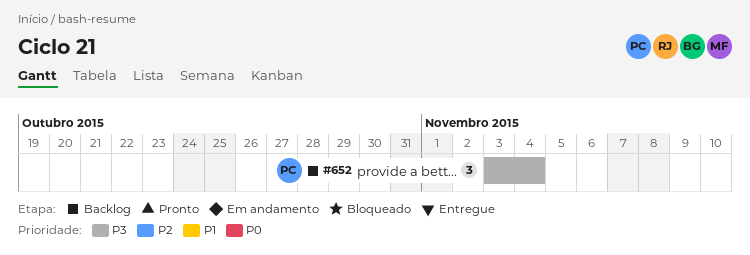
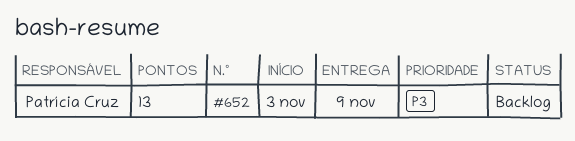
#652, estimate: 3 -> 13
#652, due: Nov 4 -> Nov 9

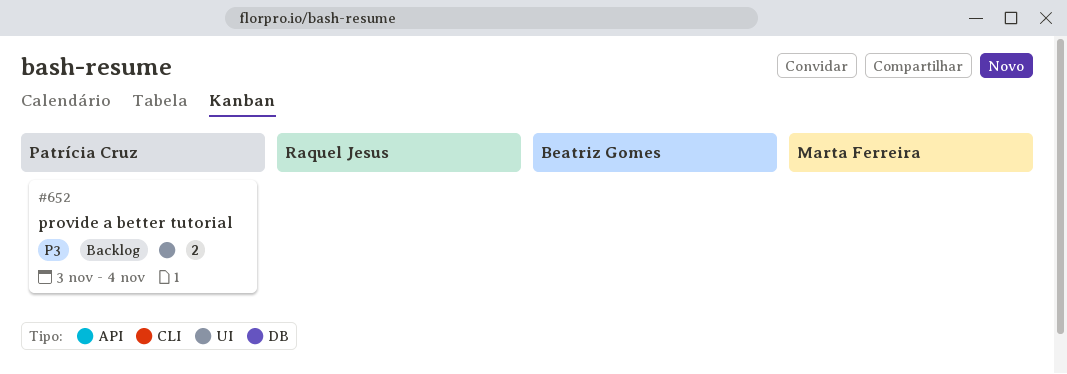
#652, estimate: 13 -> 2
#652, due: Nov 9 -> Nov 4

